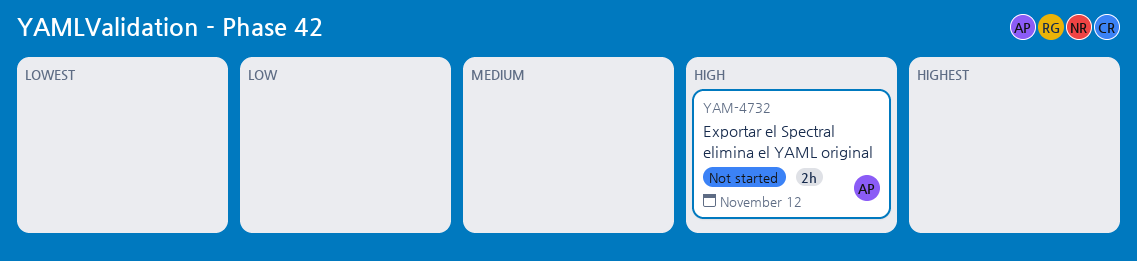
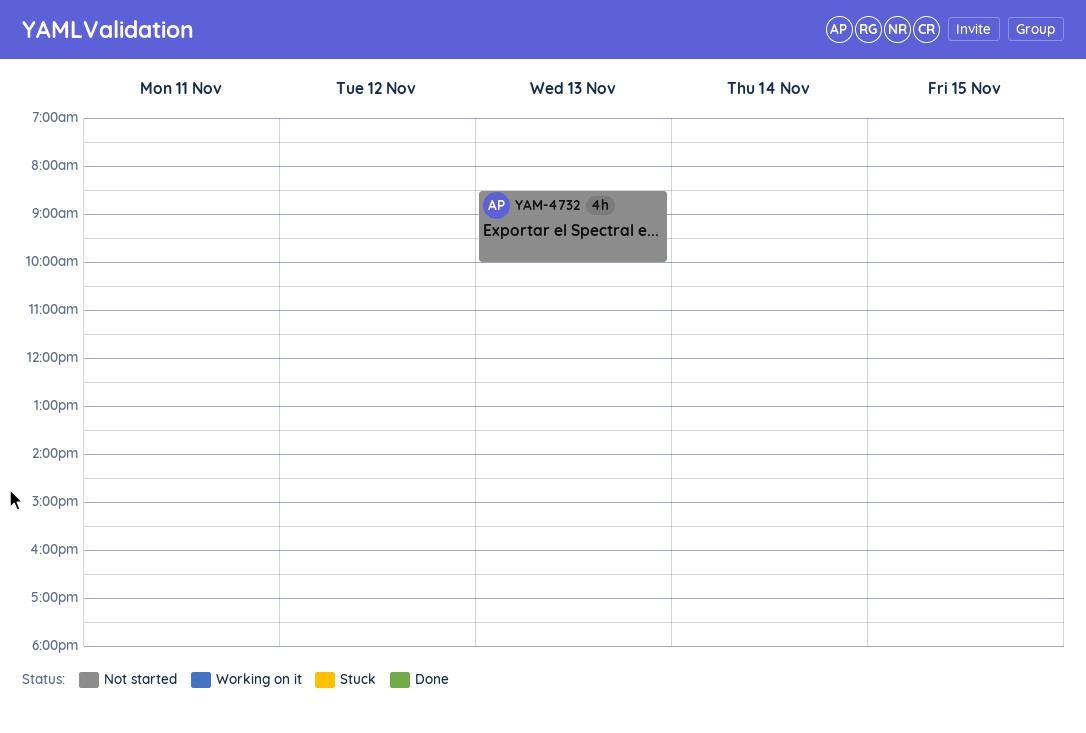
YAM-4732, estimate: 2h -> 4h
YAM-4732, day: Nov 12 -> Nov 13

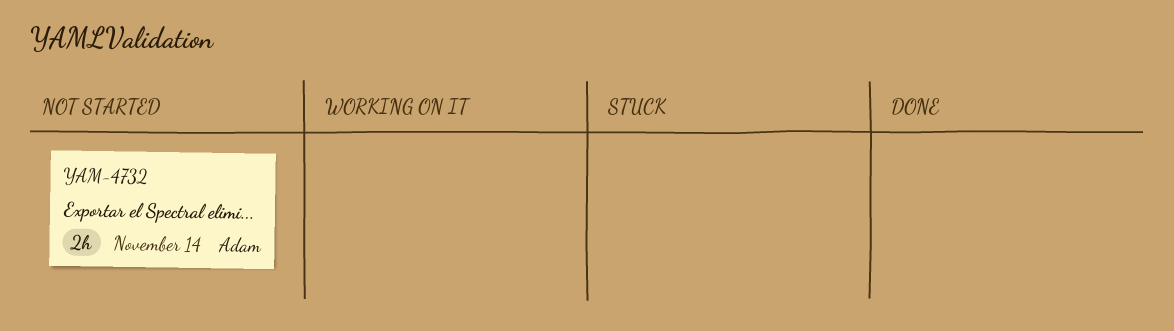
YAM-4732, estimate: 4h -> 2h
YAM-4732, day: Nov 13 -> Nov 14

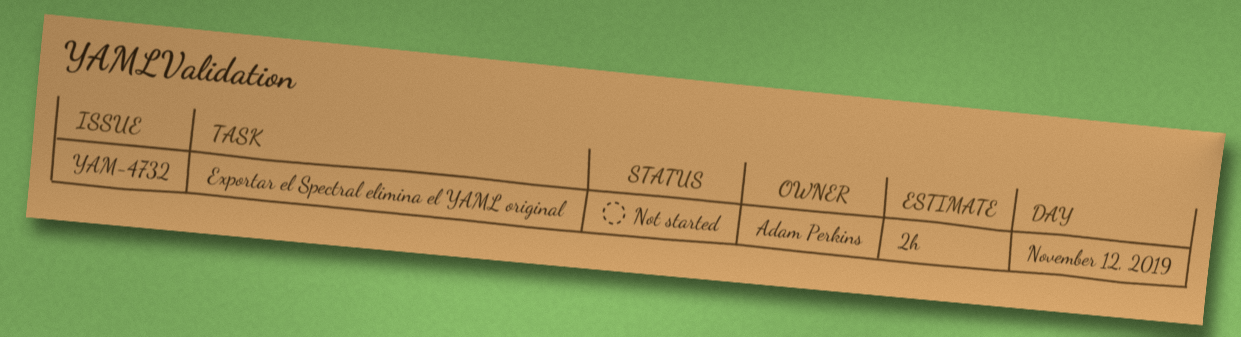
YAM-4732, day: Nov 14 -> Nov 12

